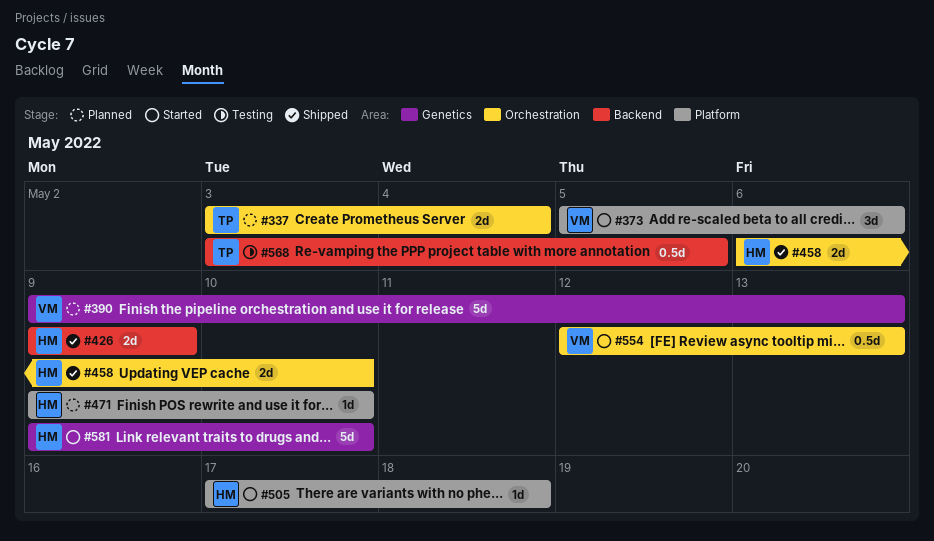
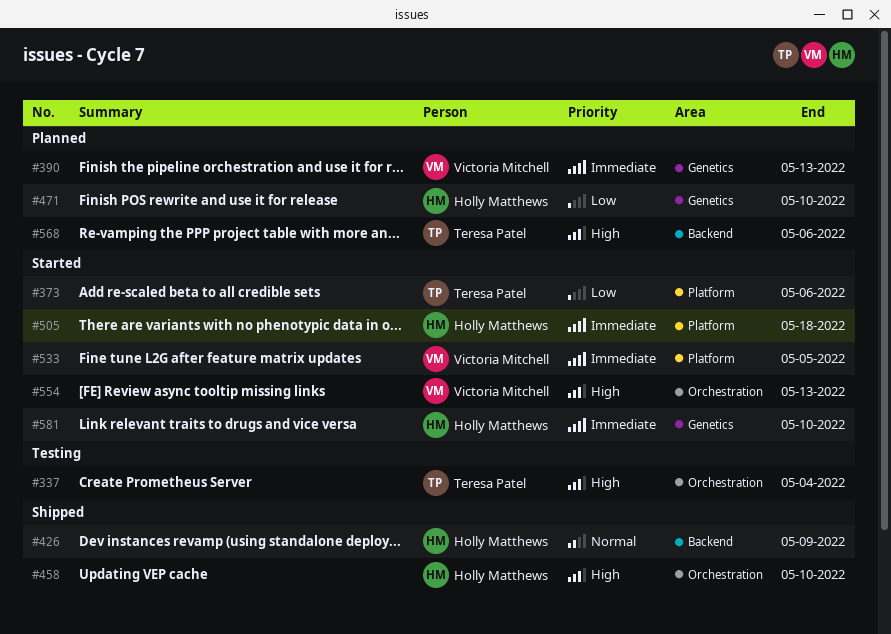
#337, status: Planned -> Testing
#373, owner: Victoria Mitchell -> Teresa Patel
#471, label: Platform -> Genetics
#533: none -> present
#568, status: Testing -> Planned
#568, due: May 5 -> May 6

